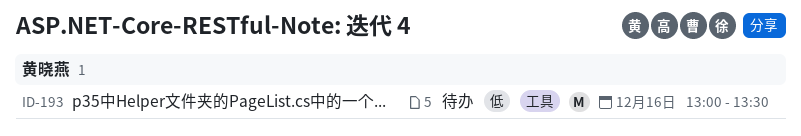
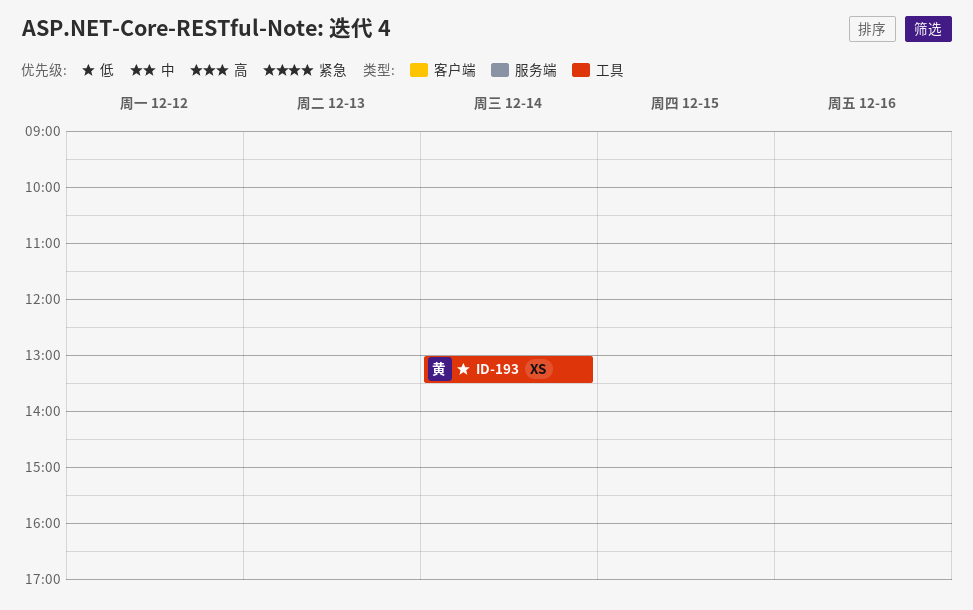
ID-193, estimate: M -> XS
ID-193, day: Dec 16 -> Dec 14

